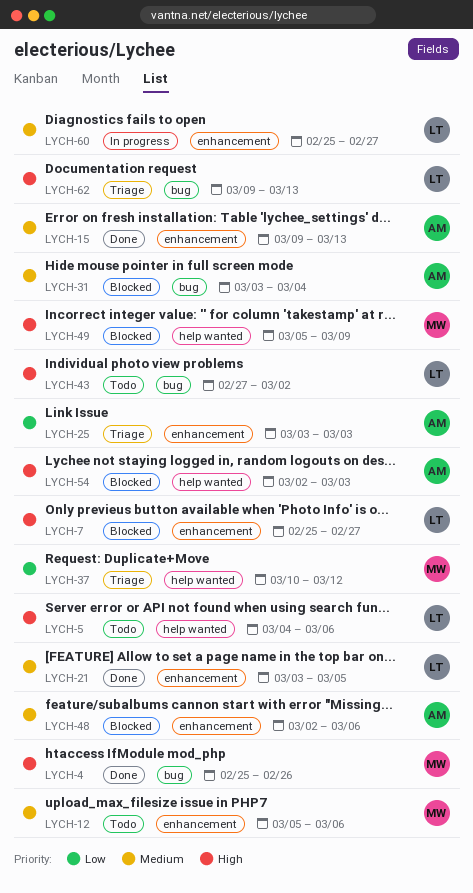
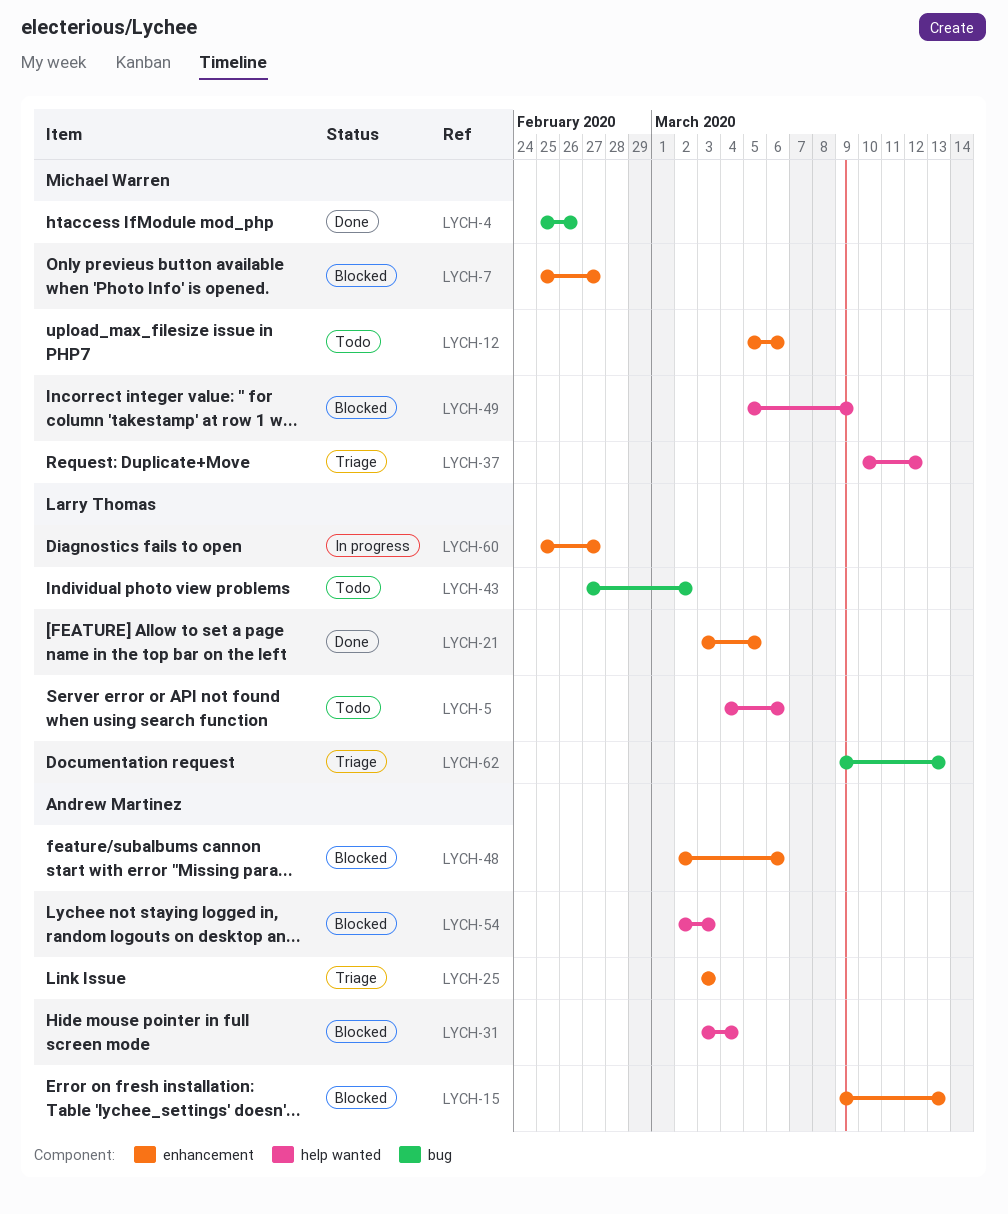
LYCH-7, owner: Larry Thomas -> Michael Warren
LYCH-15, status: Done -> Blocked
LYCH-31, label: bug -> help wanted

